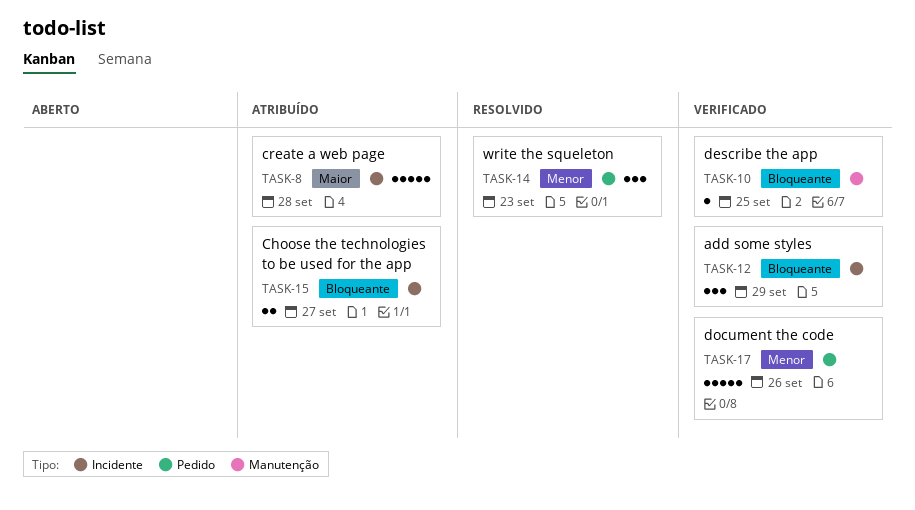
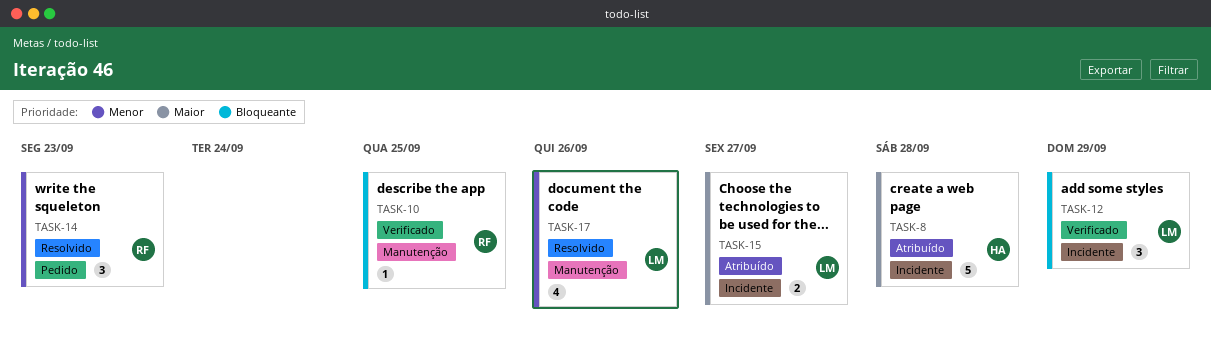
TASK-15, priority: Bloqueante -> Maior
TASK-17, status: Verificado -> Resolvido
TASK-17, label: Pedido -> Manutenção
TASK-17, estimate: 5 -> 4

